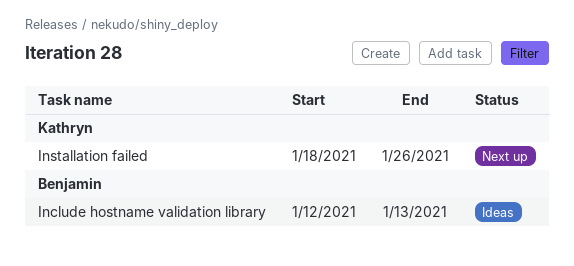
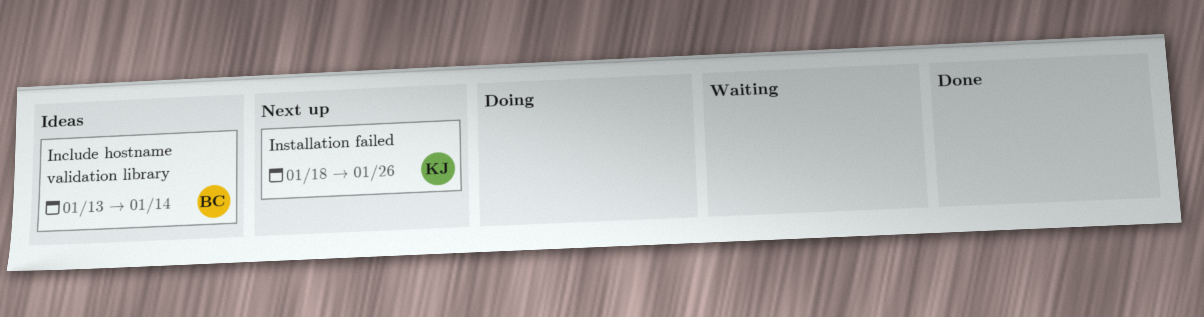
Include hostname validation library, start: Jan 12 -> Jan 13
Include hostname validation library, due: Jan 13 -> Jan 14

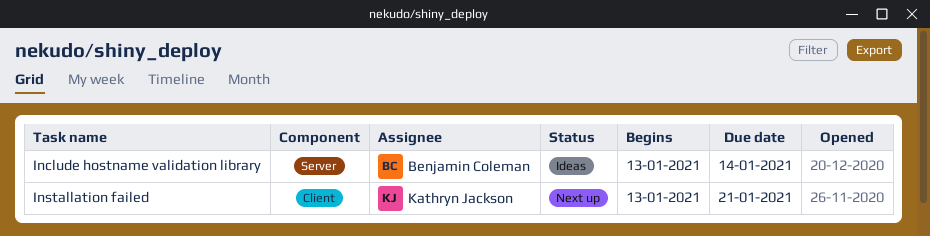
Installation failed, start: Jan 18 -> Jan 13
Installation failed, due: Jan 26 -> Jan 21

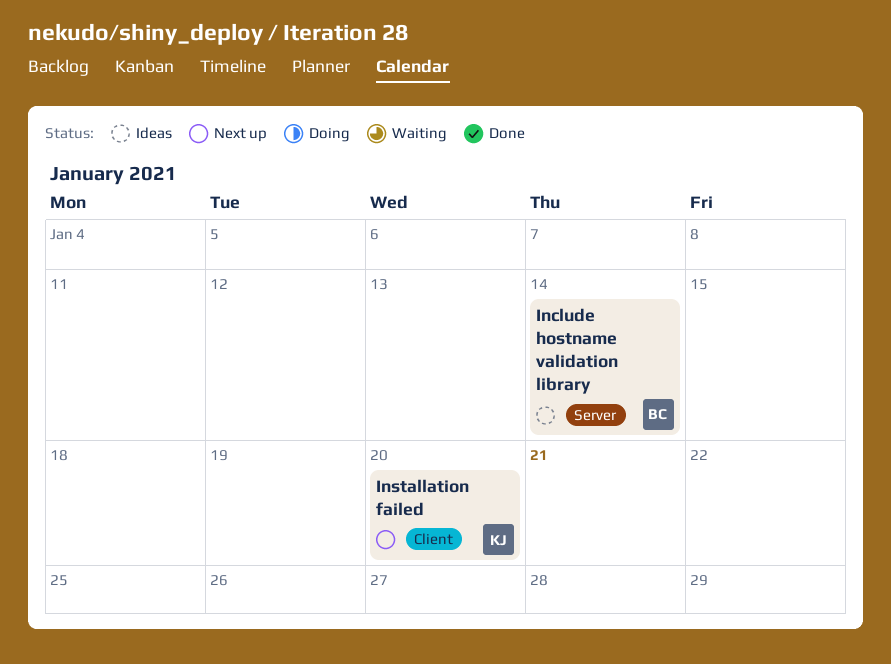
Installation failed, due: Jan 21 -> Jan 20

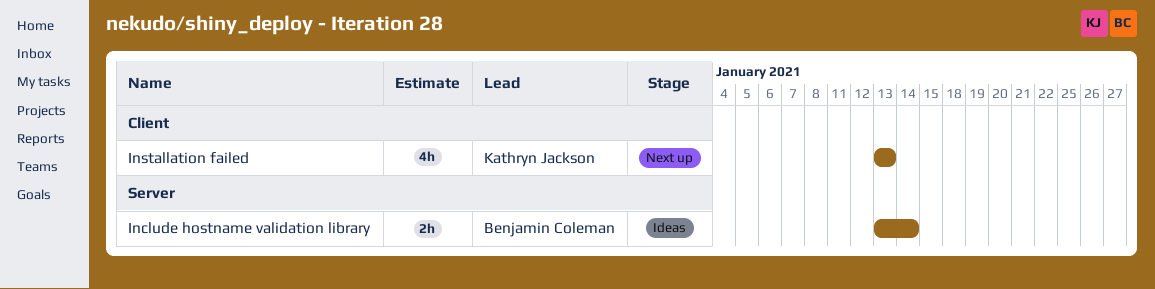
Installation failed, due: Jan 20 -> Jan 13

